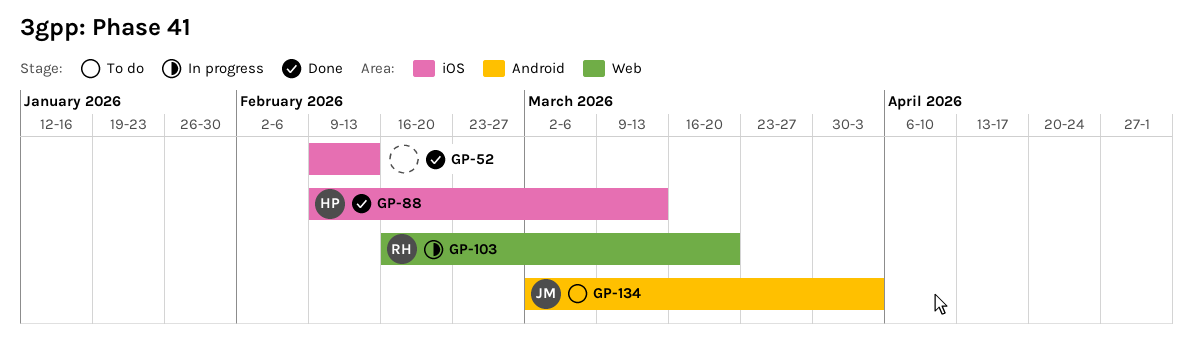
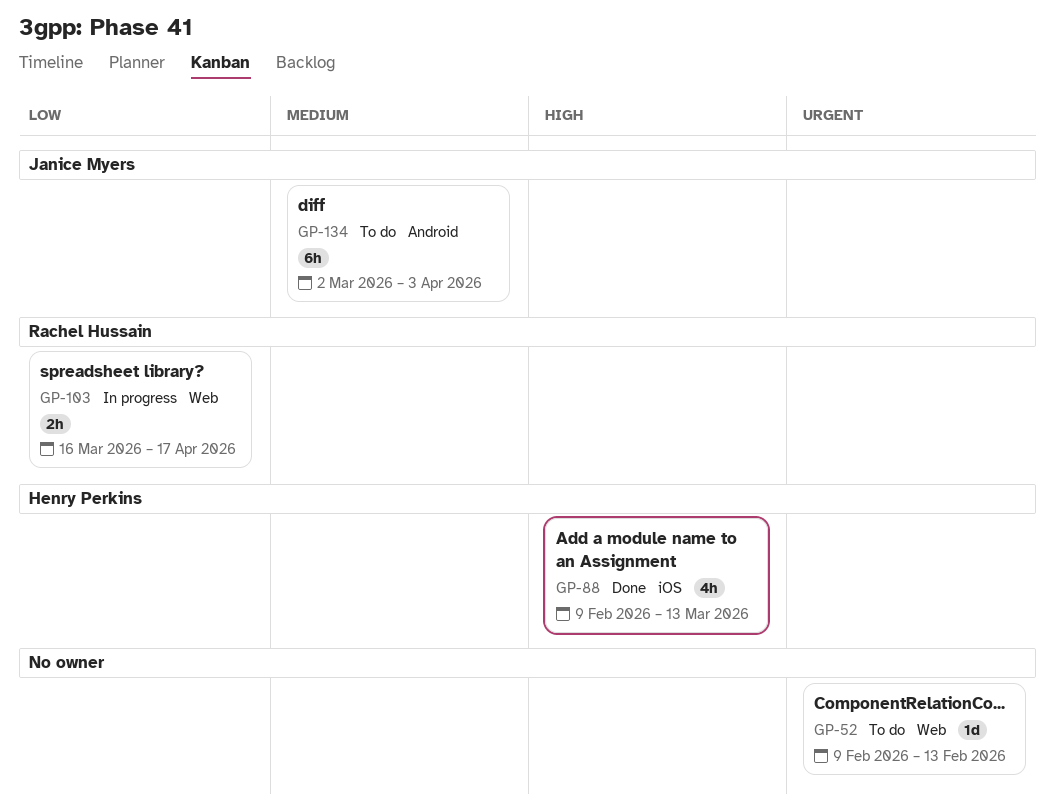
GP-52, status: Done -> To do
GP-52, label: iOS -> Web
GP-103, start: Feb 16 -> Mar 16
GP-103, due: Mar 20 -> Apr 17

